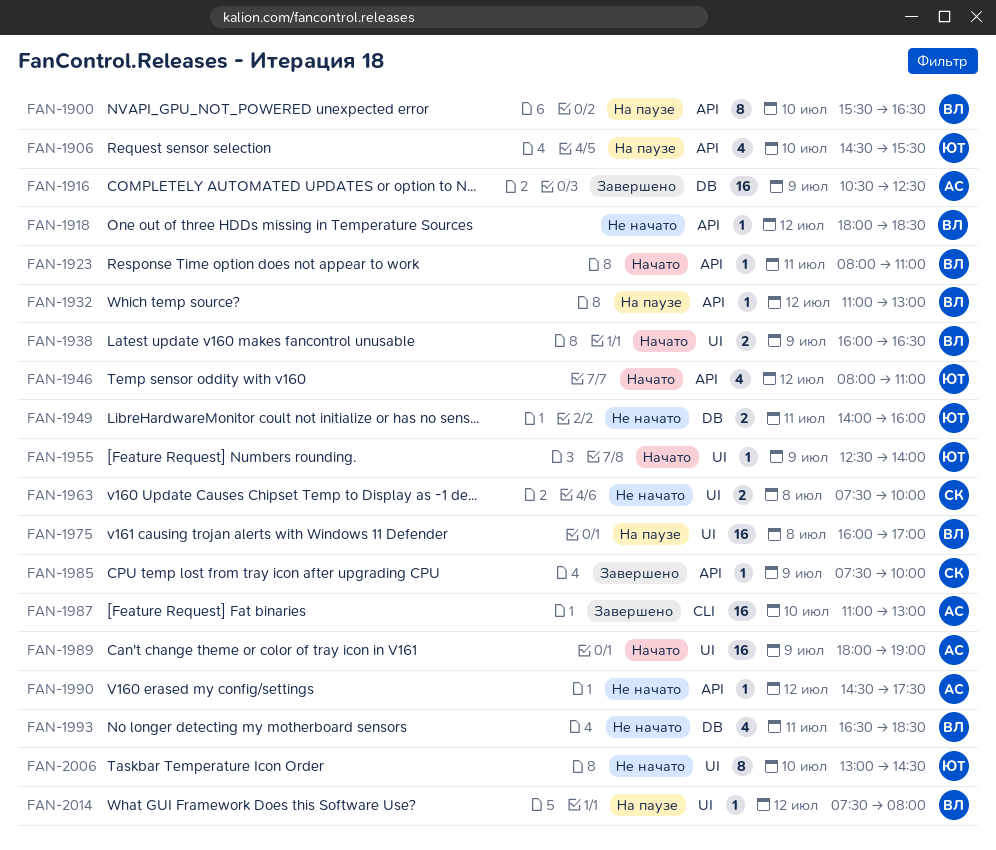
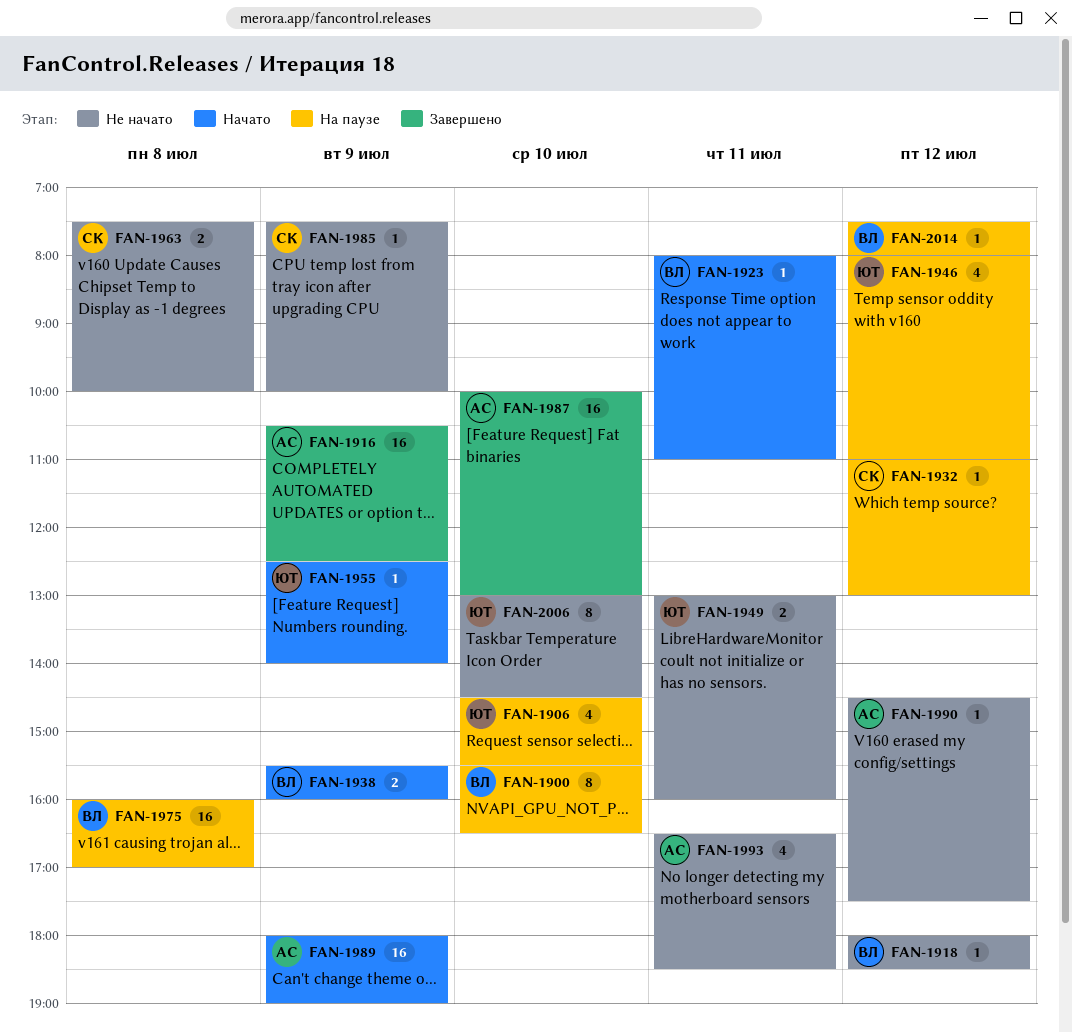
FAN-1932, owner: ВЛ -> СК
FAN-1938, begins: 16:00 -> 15:30
FAN-1938, ends: 16:30 -> 16:00
FAN-1946, status: Начато -> На паузе
FAN-1949, begins: 14:00 -> 13:00
FAN-1985, status: Завершено -> Не начато
FAN-1987, begins: 11:00 -> 10:00
FAN-1993, owner: ВЛ -> АС

